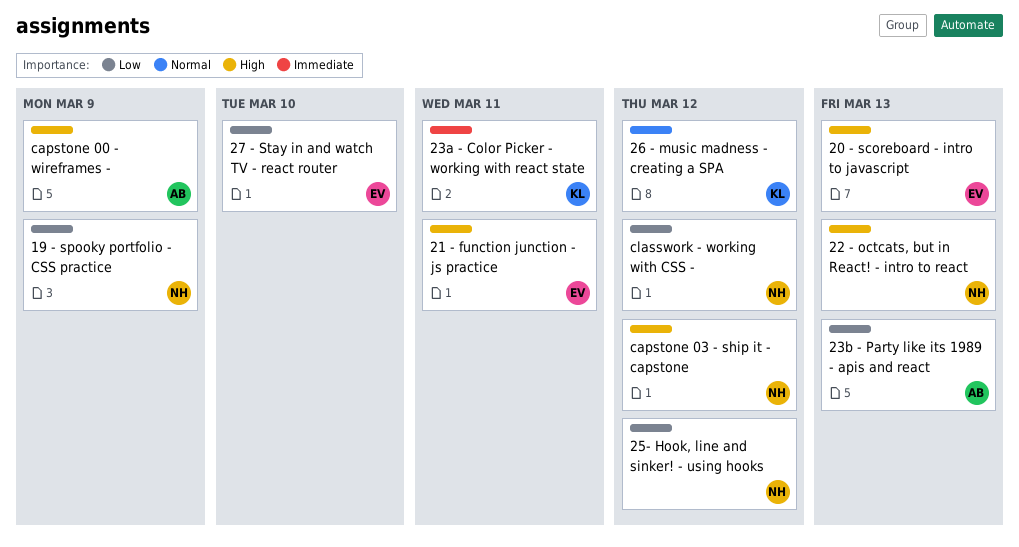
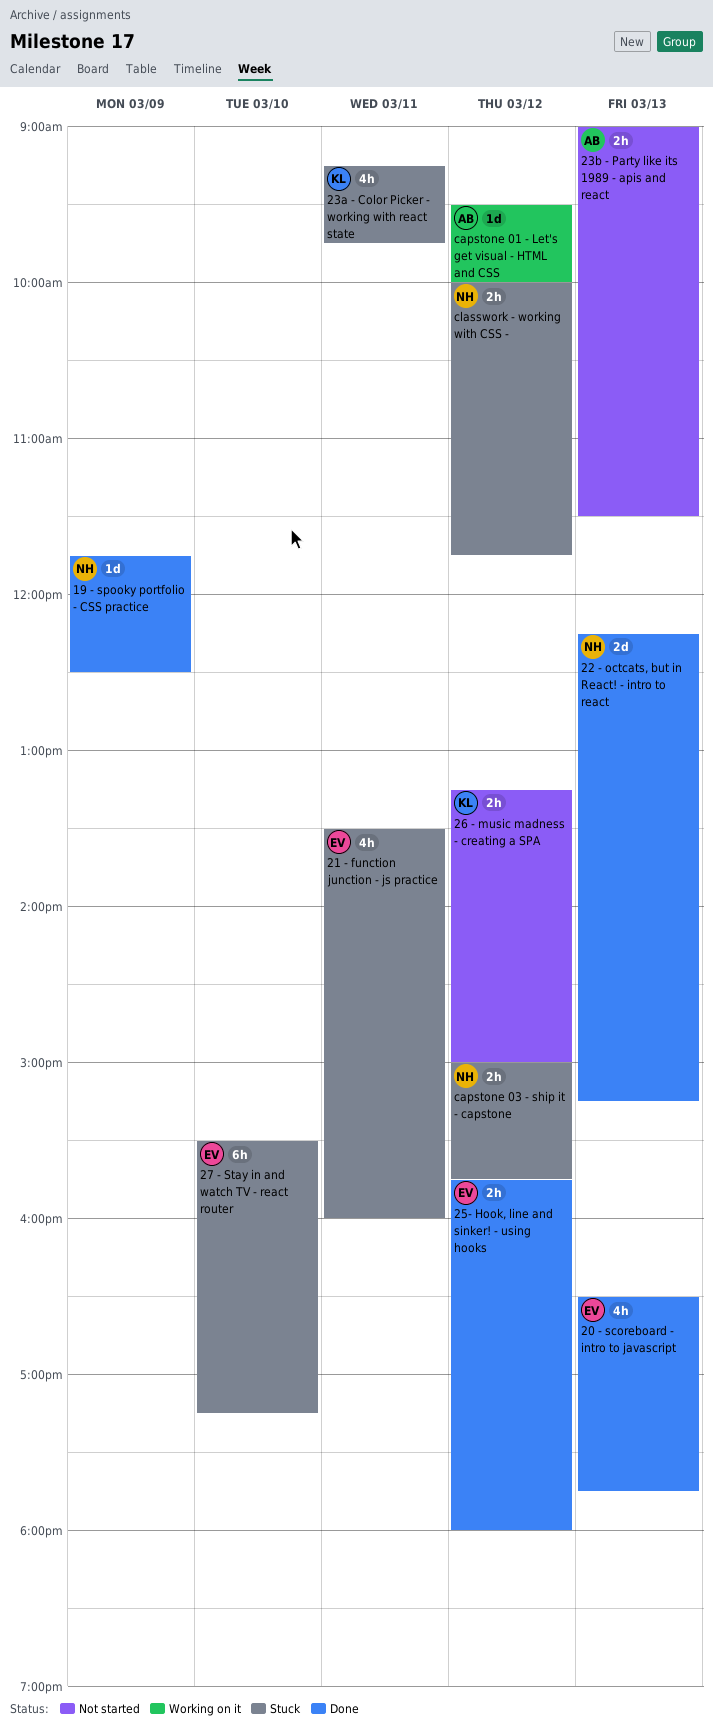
25- Hook, line and sinker! - using hooks, owner: NH -> EV
capstone 00 - wireframes -: present -> none
capstone 01 - Let's get visual - HTML and CSS: none -> present

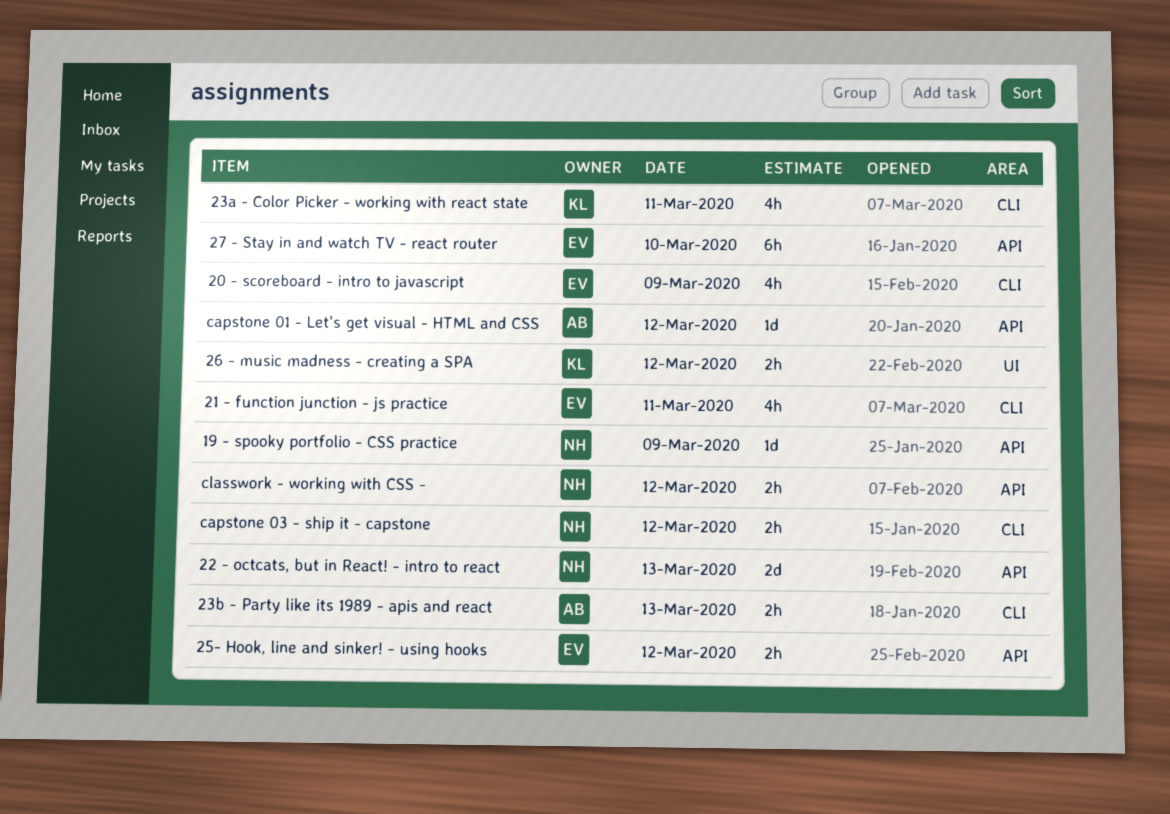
20 - scoreboard - intro to javascript, day: Mar 13 -> Mar 9

